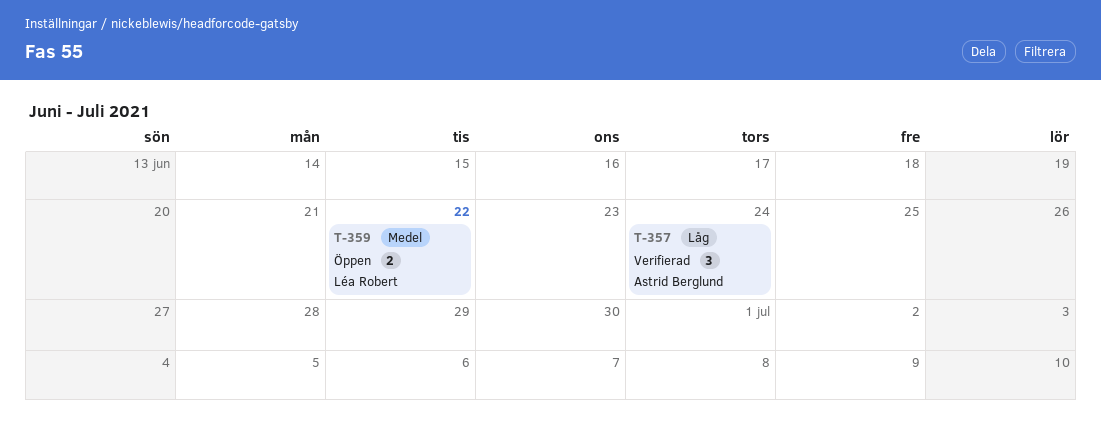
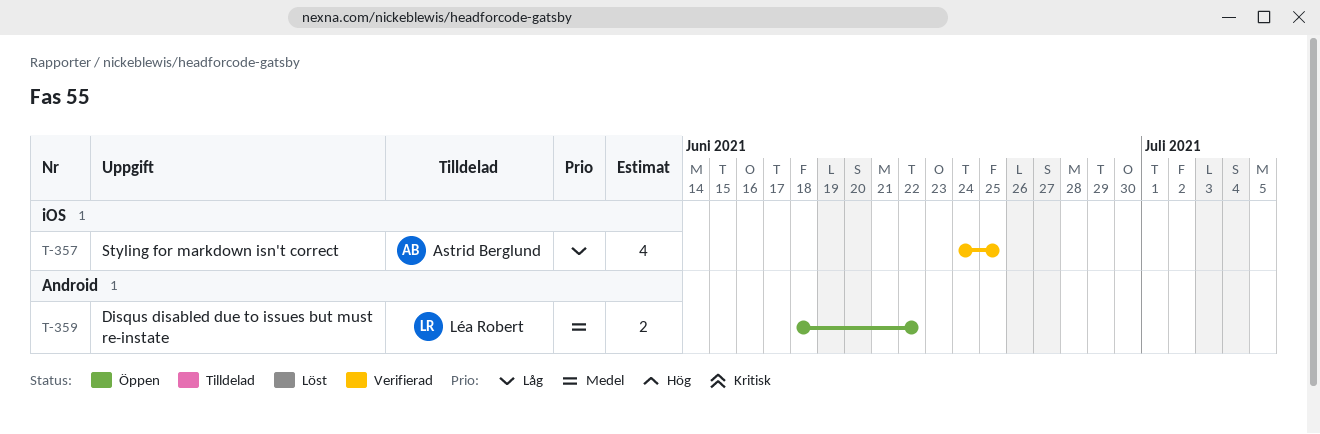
T-357, estimate: 3 -> 4
T-357, due: Jun 24 -> Jun 25

